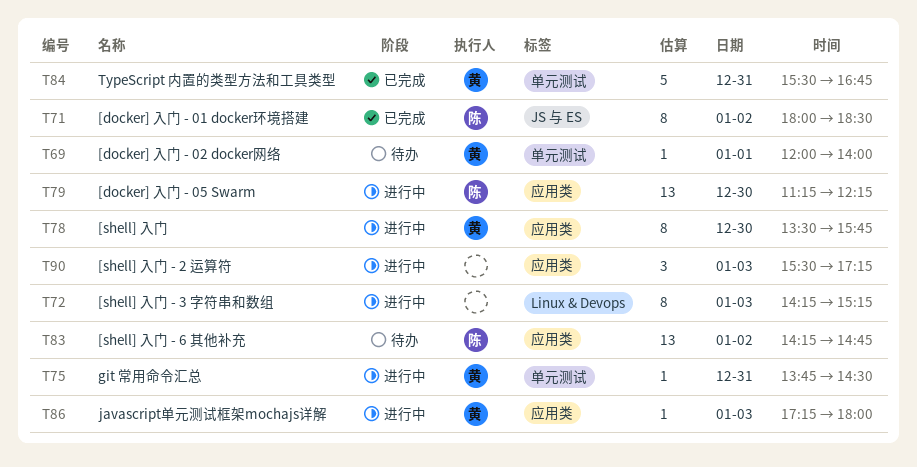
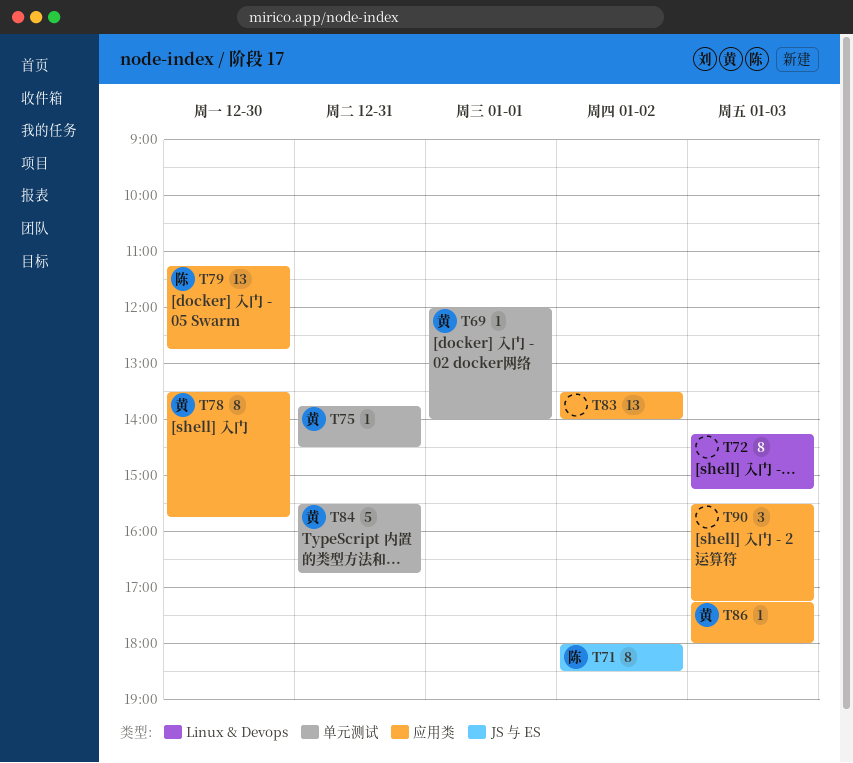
T79, ends: 12:15 -> 12:45
T83, owner: 陈 -> none
T83, begins: 14:15 -> 13:30
T83, ends: 14:45 -> 14:00

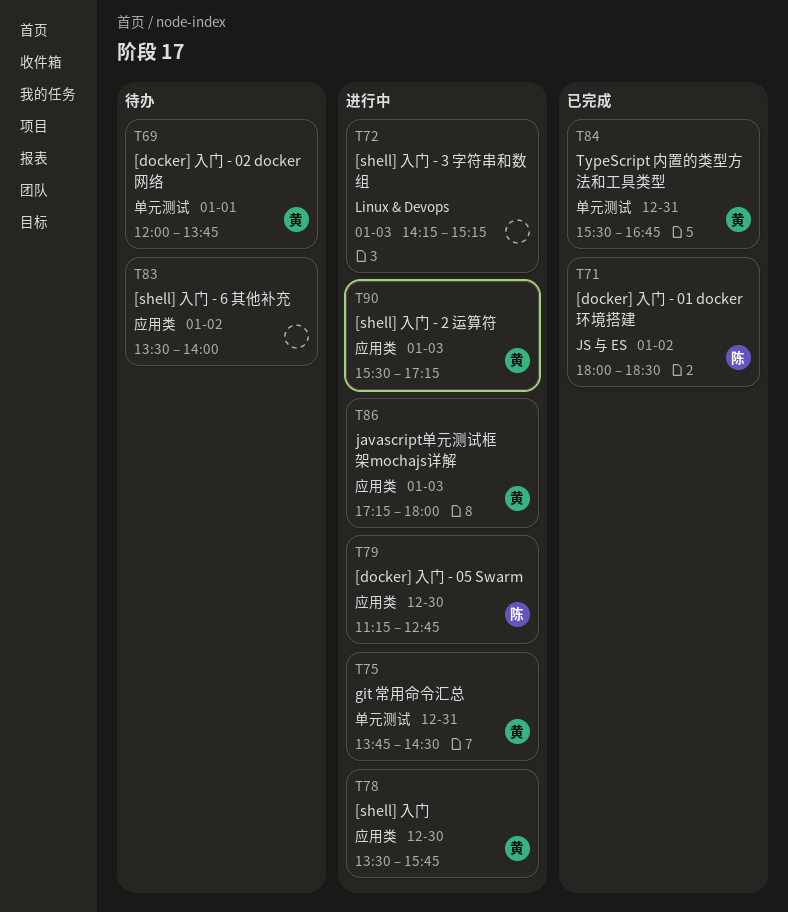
T69, ends: 14:00 -> 13:45
T90, owner: none -> 黄

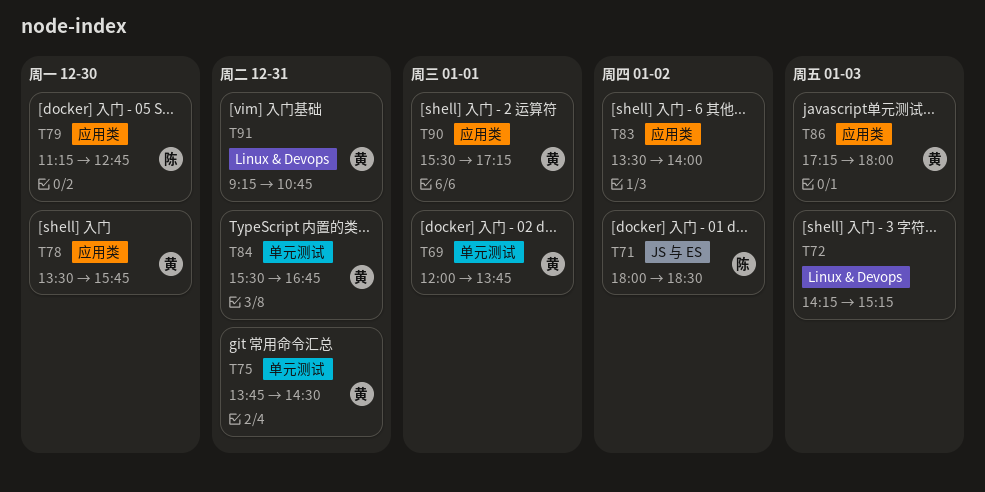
T90, day: Jan 3 -> Jan 1
T91: none -> present

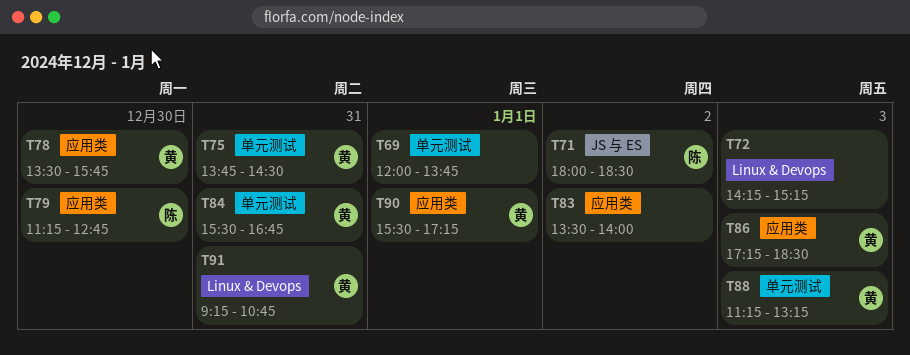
T69, owner: 黄 -> none
T86, ends: 18:00 -> 18:30
T88: none -> present

